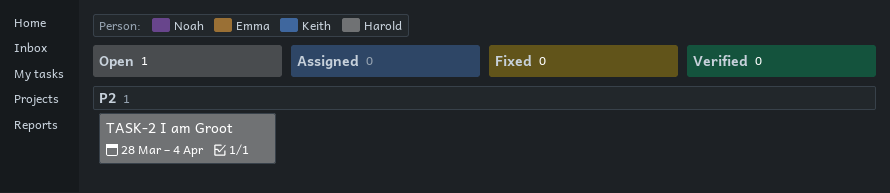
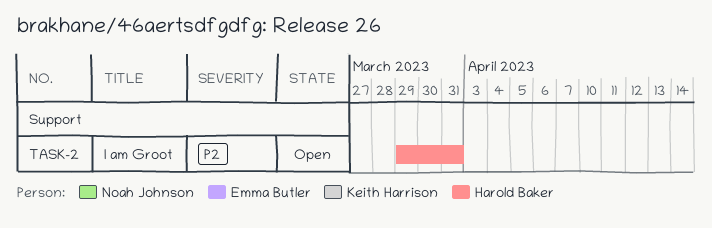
TASK-2, start: Mar 28 -> Mar 29
TASK-2, due: Apr 4 -> Mar 31

